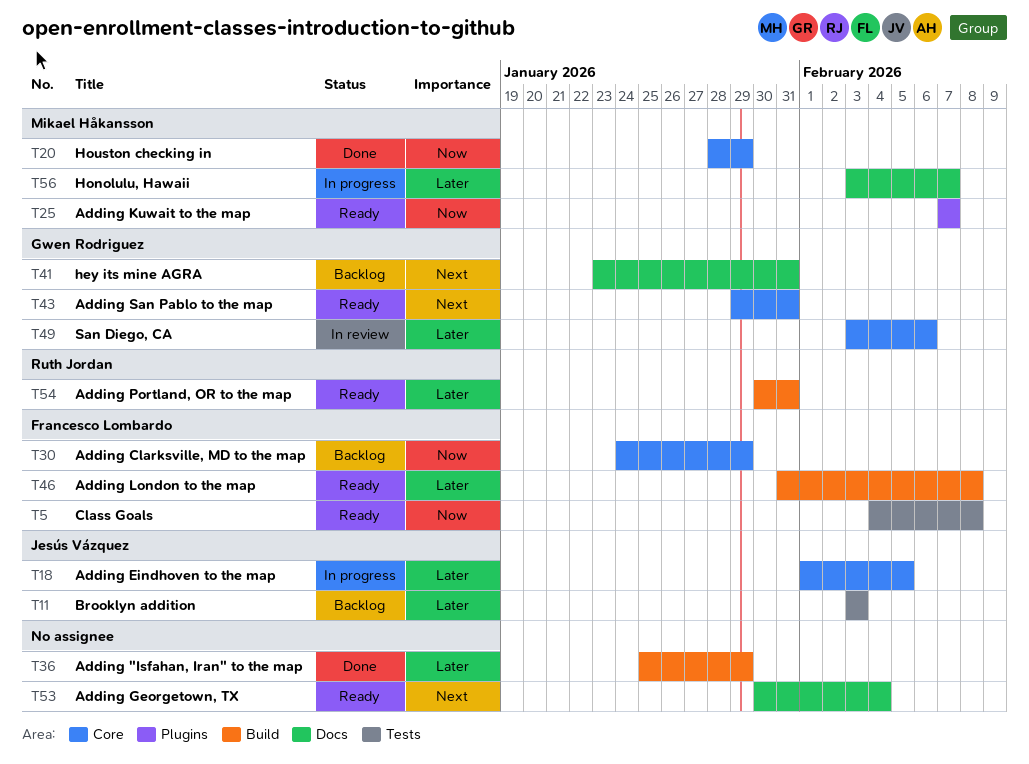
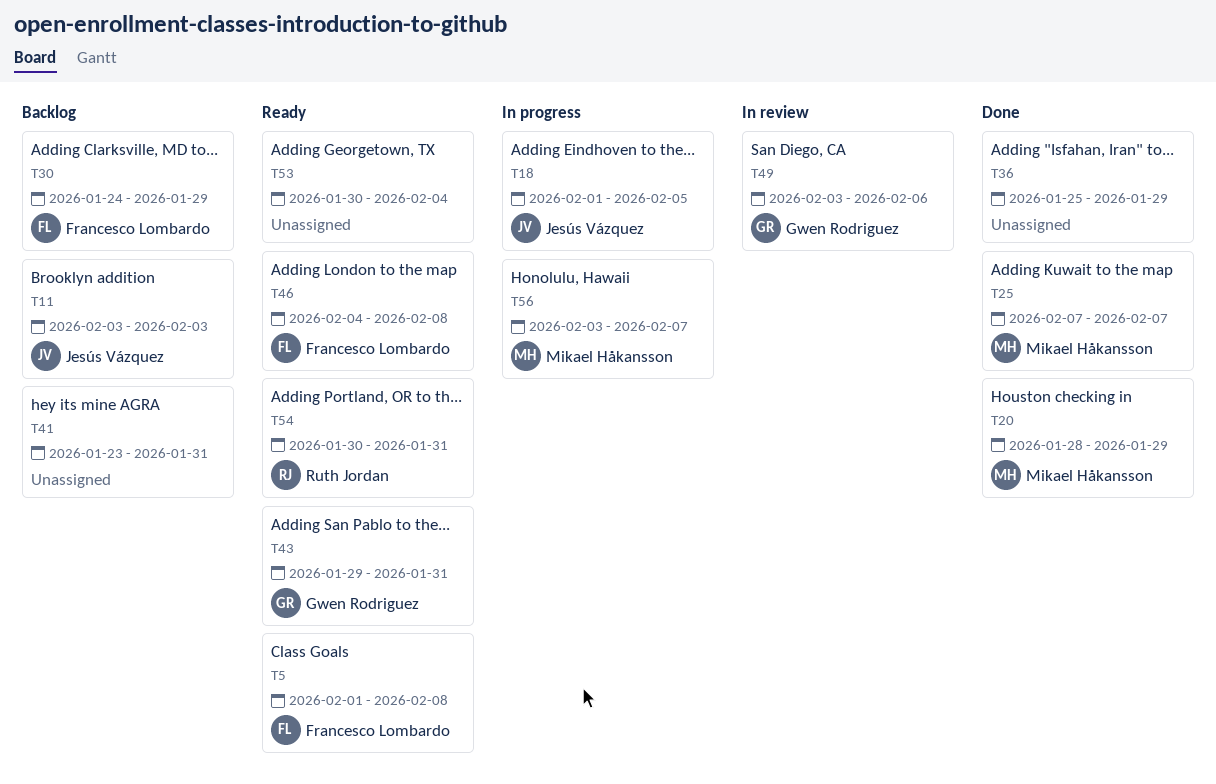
T5, start: Feb 4 -> Feb 1
T25, status: Ready -> Done
T41, owner: Gwen Rodriguez -> none
T46, start: Jan 31 -> Feb 4

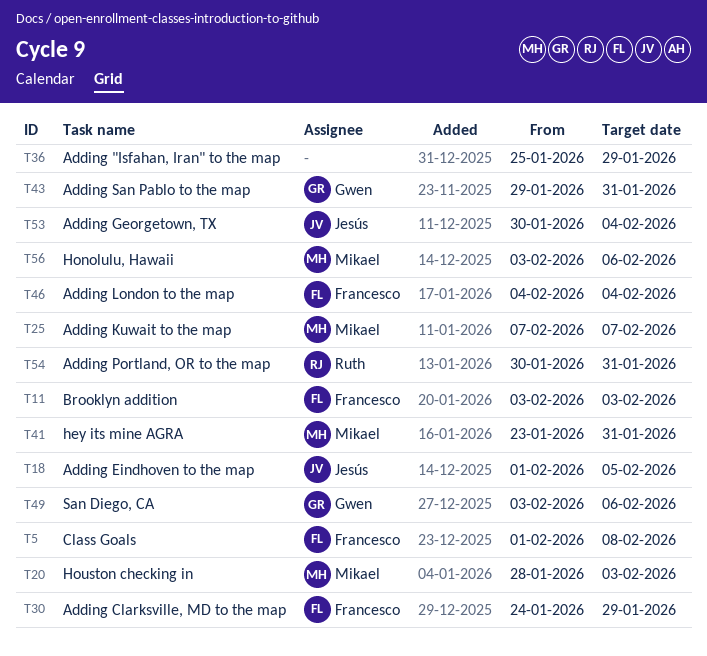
T11, owner: Jesús Vázquez -> Francesco Lombardo
T20, due: Jan 29 -> Feb 3
T41, owner: none -> Mikael Håkansson
T46, due: Feb 8 -> Feb 4
T53, owner: none -> Jesús Vázquez
T56, due: Feb 7 -> Feb 6

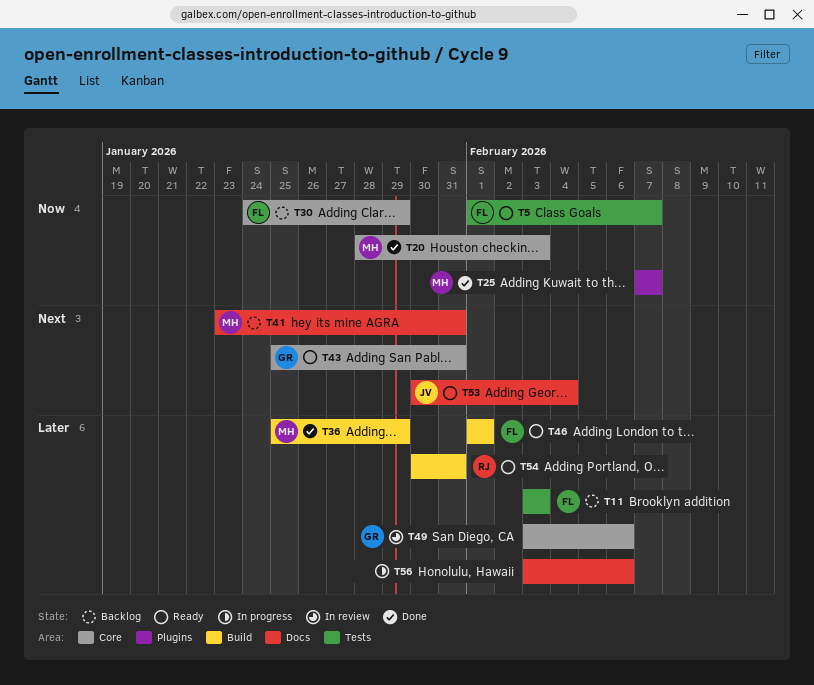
T5, due: Feb 8 -> Feb 7
T18: present -> none
T36, owner: none -> Mikael
T43, start: Jan 29 -> Jan 25
T46, start: Feb 4 -> Feb 1
T46, due: Feb 4 -> Feb 1
T56, owner: Mikael -> none

